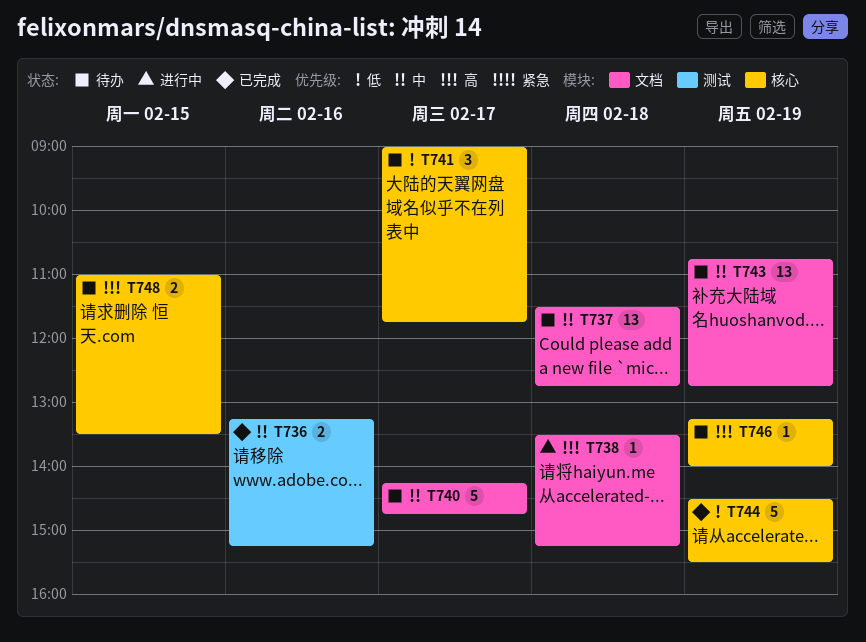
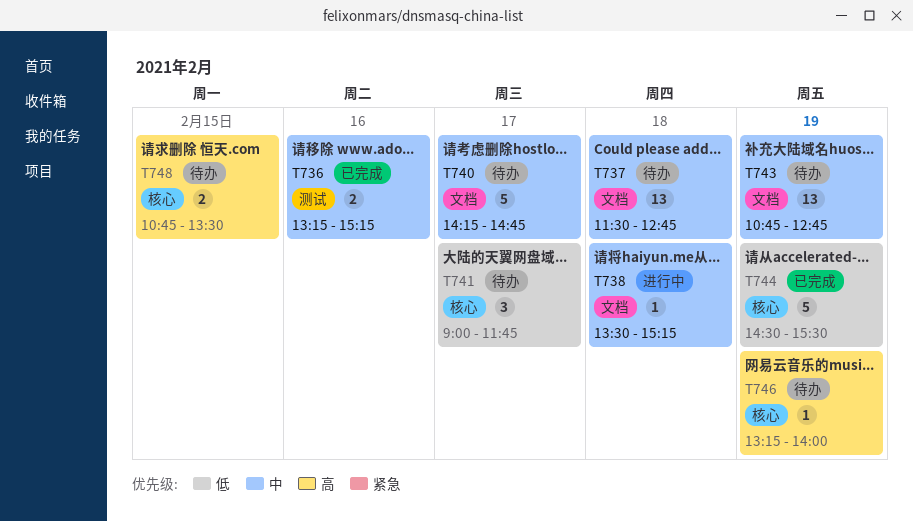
T738, priority: 高 -> 中
T748, begins: 11:00 -> 10:45

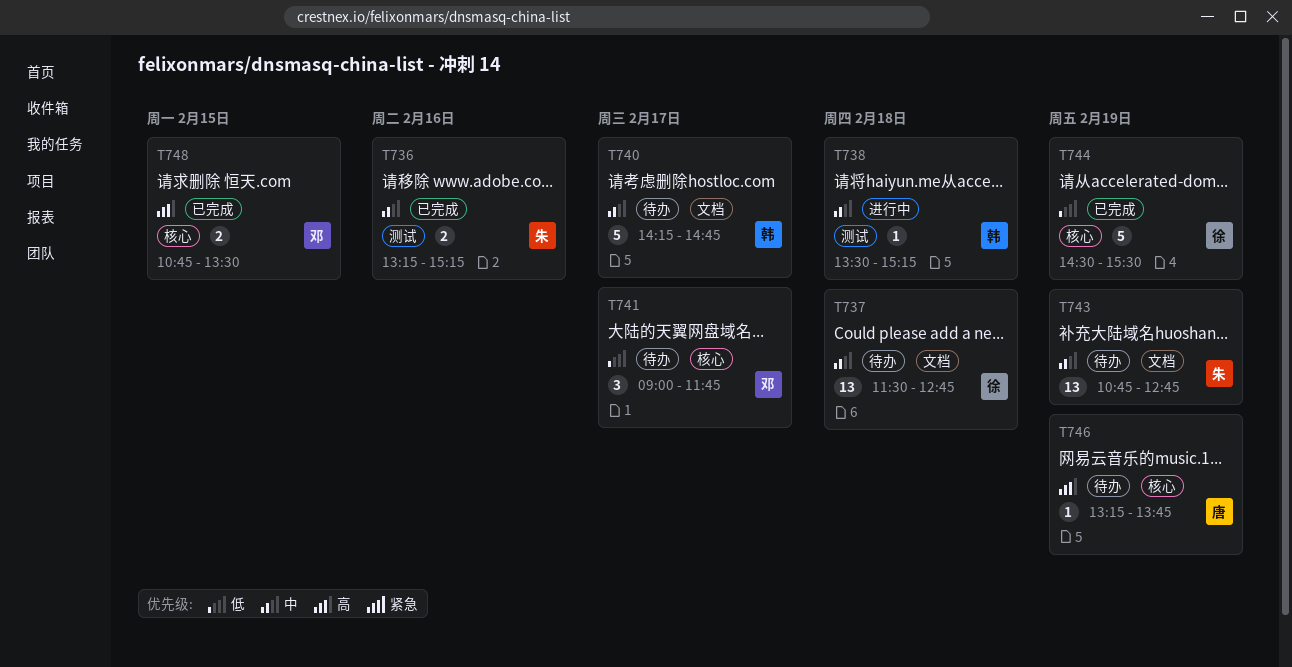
T738, label: 文档 -> 测试
T746, ends: 14:00 -> 13:45
T748, status: 待办 -> 已完成

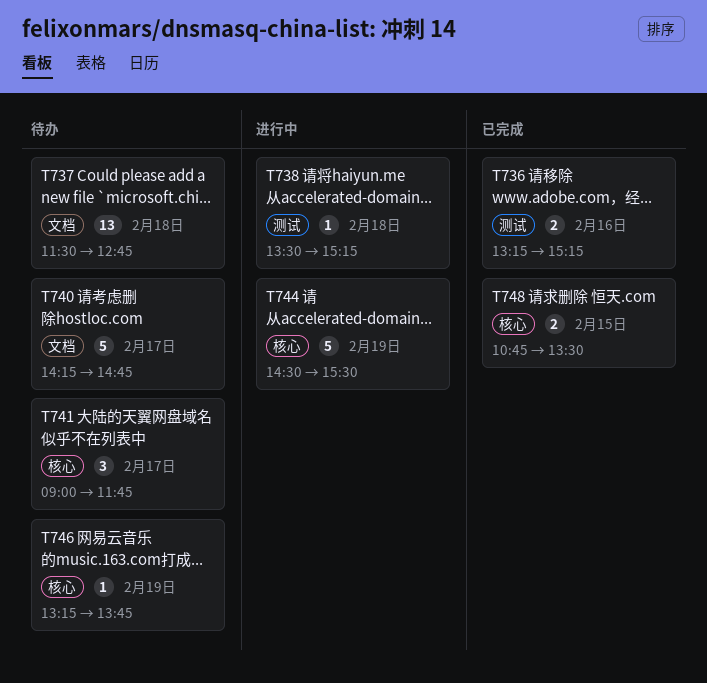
T743: present -> none
T744, status: 已完成 -> 进行中

